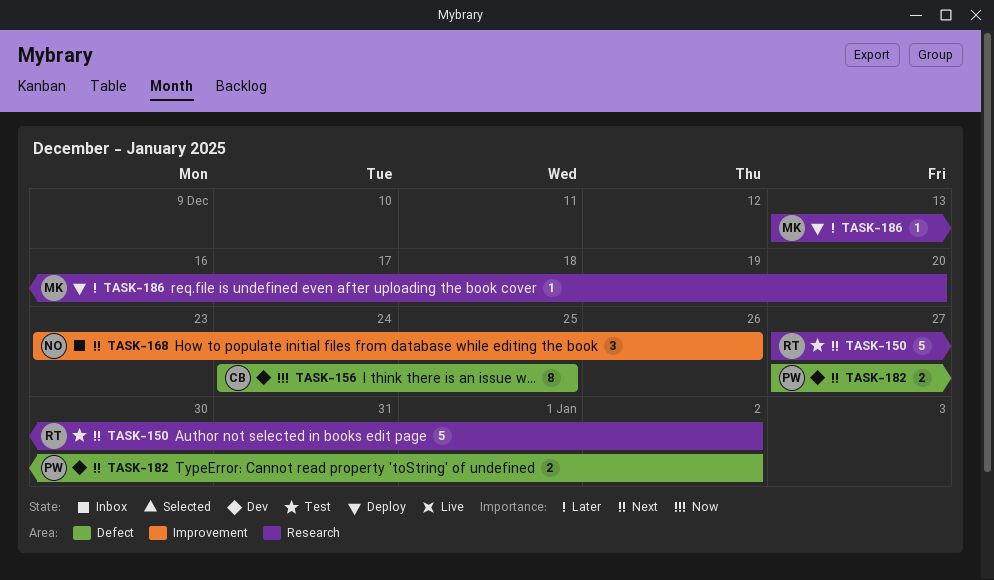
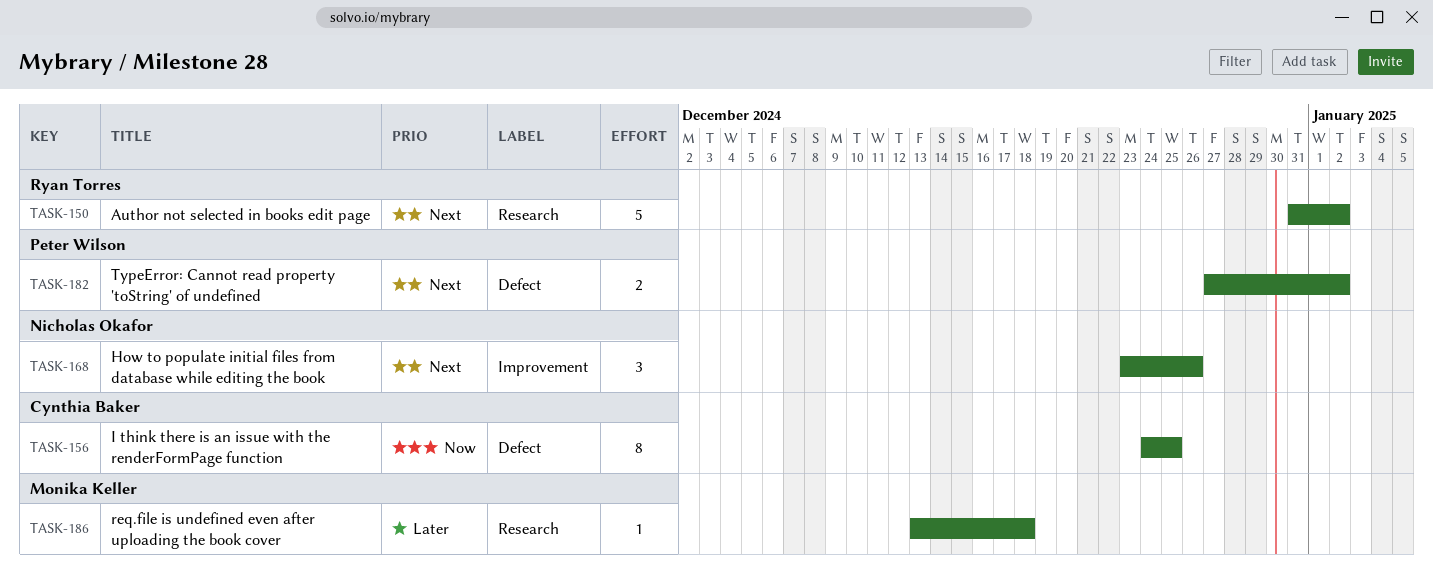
TASK-150, start: Dec 27 -> Dec 31
TASK-186, due: Dec 20 -> Dec 18

